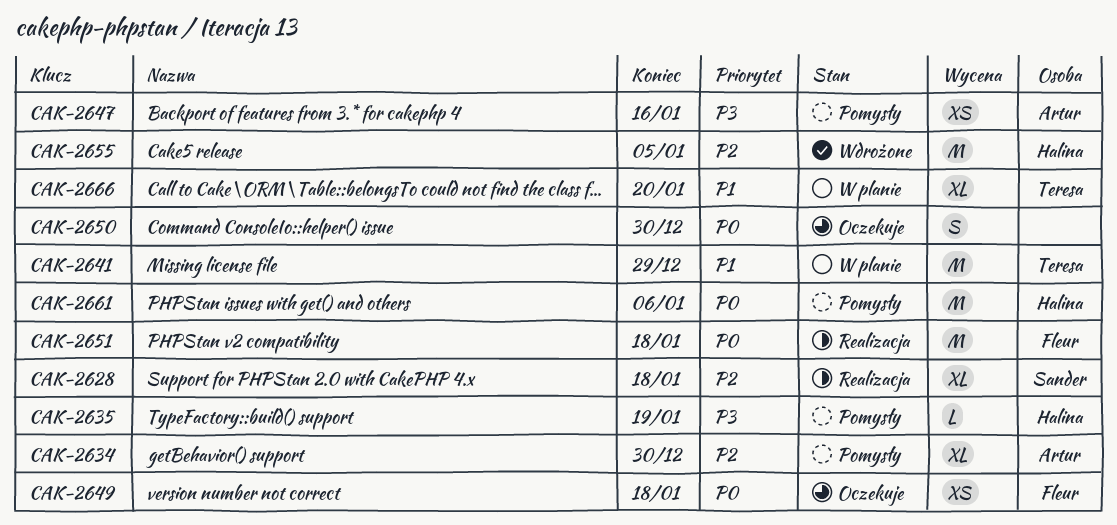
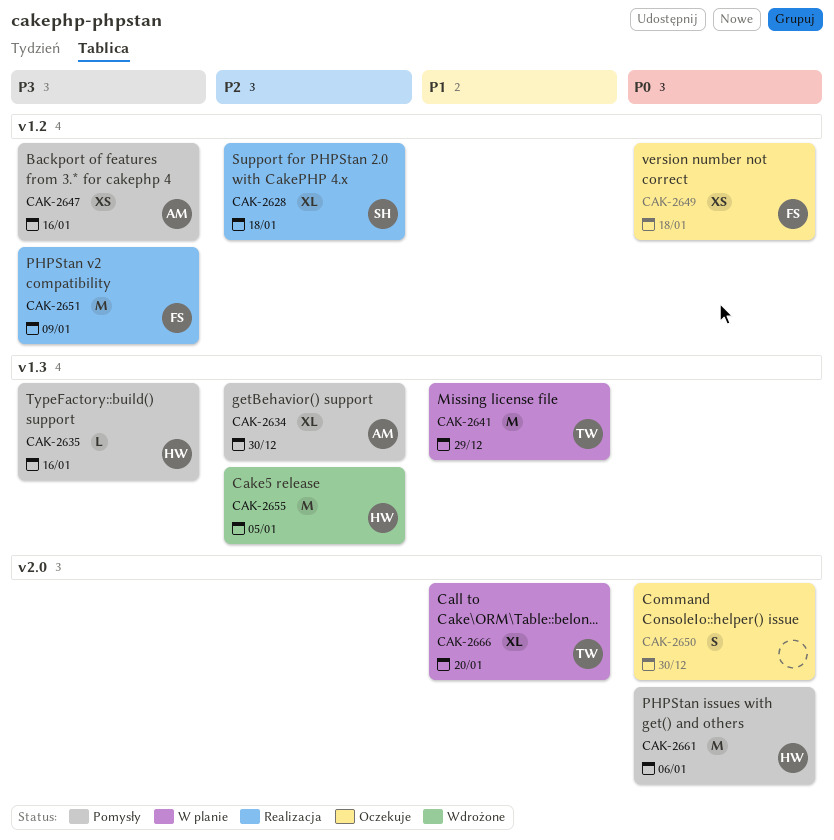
CAK-2635, due: Jan 19 -> Jan 16
CAK-2651, priority: P0 -> P3
CAK-2651, due: Jan 18 -> Jan 9

